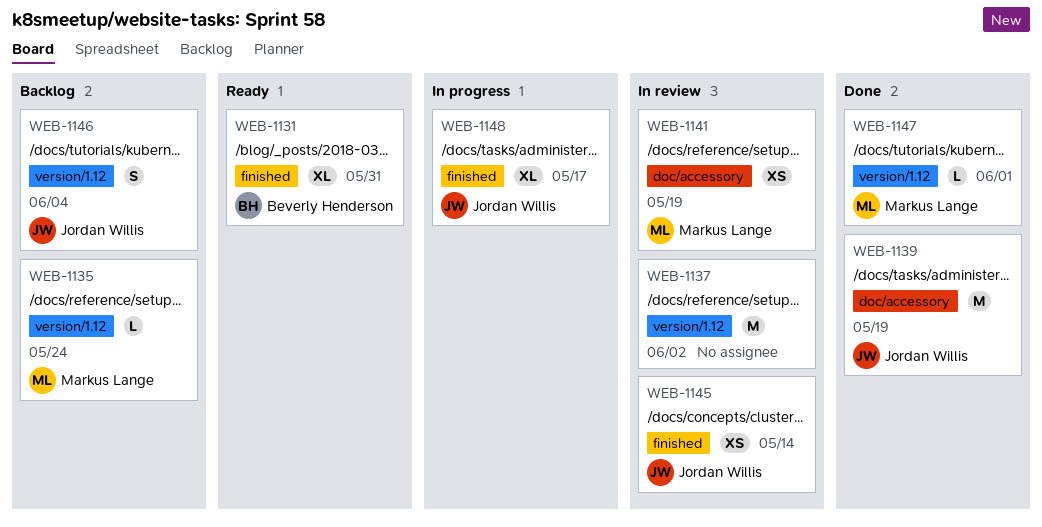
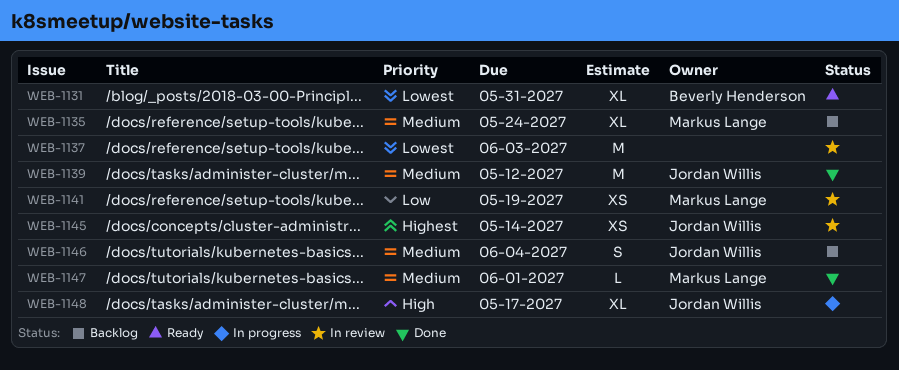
WEB-1135, estimate: L -> XL
WEB-1137, due: Jun 2 -> Jun 3
WEB-1139, due: May 19 -> May 12

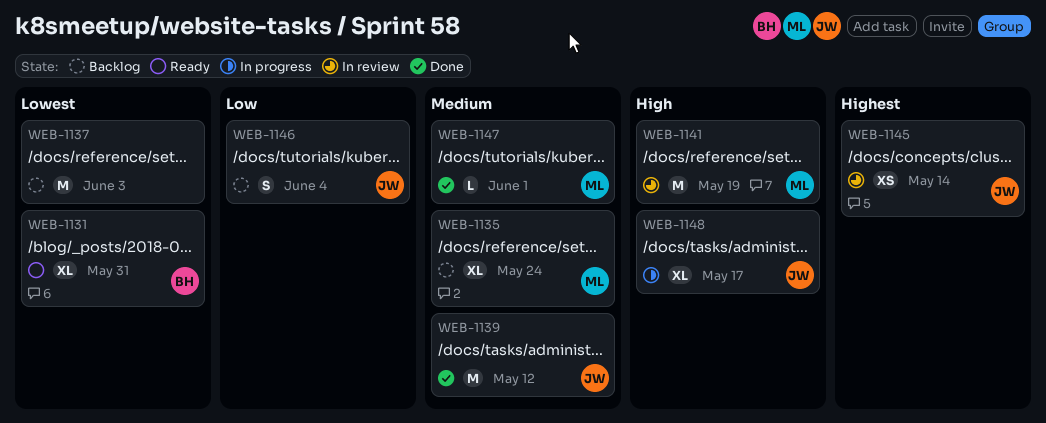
WEB-1137, status: In review -> Backlog
WEB-1141, priority: Low -> High
WEB-1141, estimate: XS -> M
WEB-1146, priority: Medium -> Low

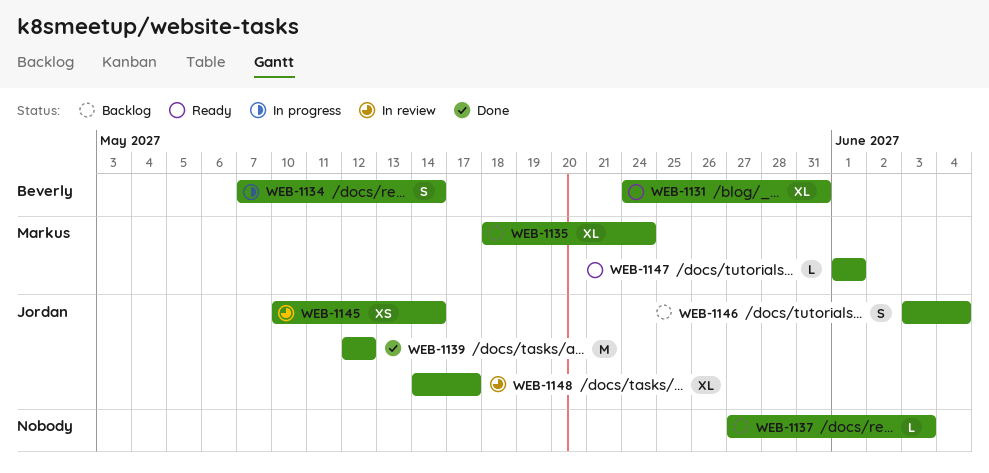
WEB-1134: none -> present
WEB-1137, estimate: M -> L
WEB-1141: present -> none
WEB-1147, status: Done -> Ready
WEB-1148, status: In progress -> In review

